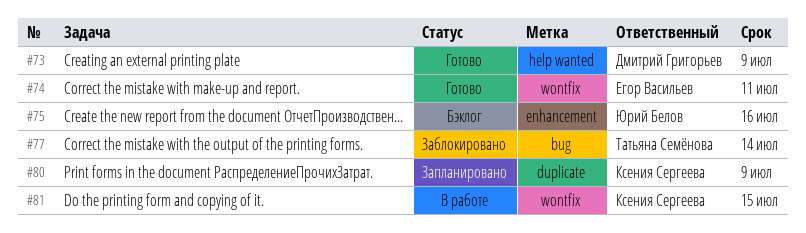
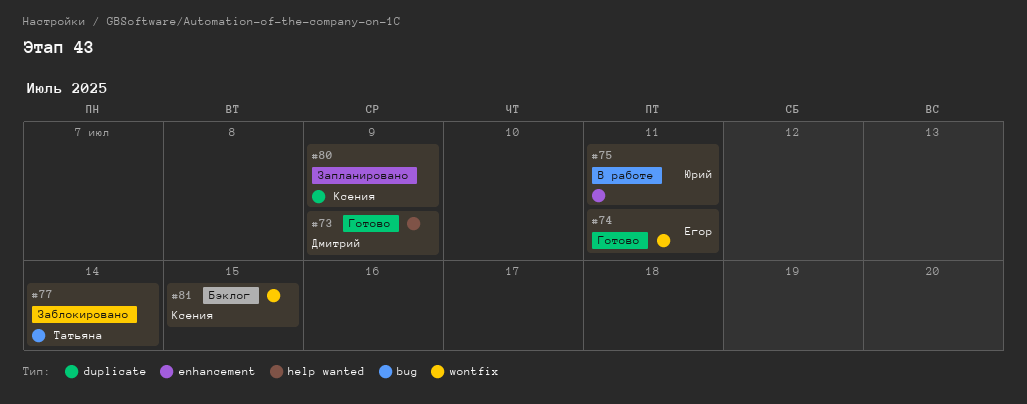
#75, status: Бэклог -> В работе
#75, due: Jul 16 -> Jul 11
#81, status: В работе -> Бэклог

